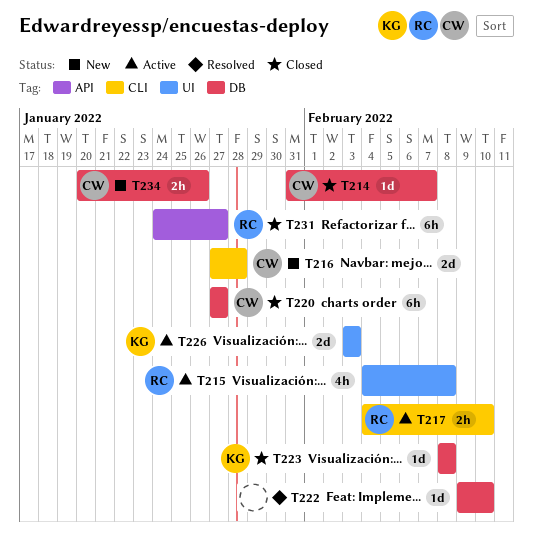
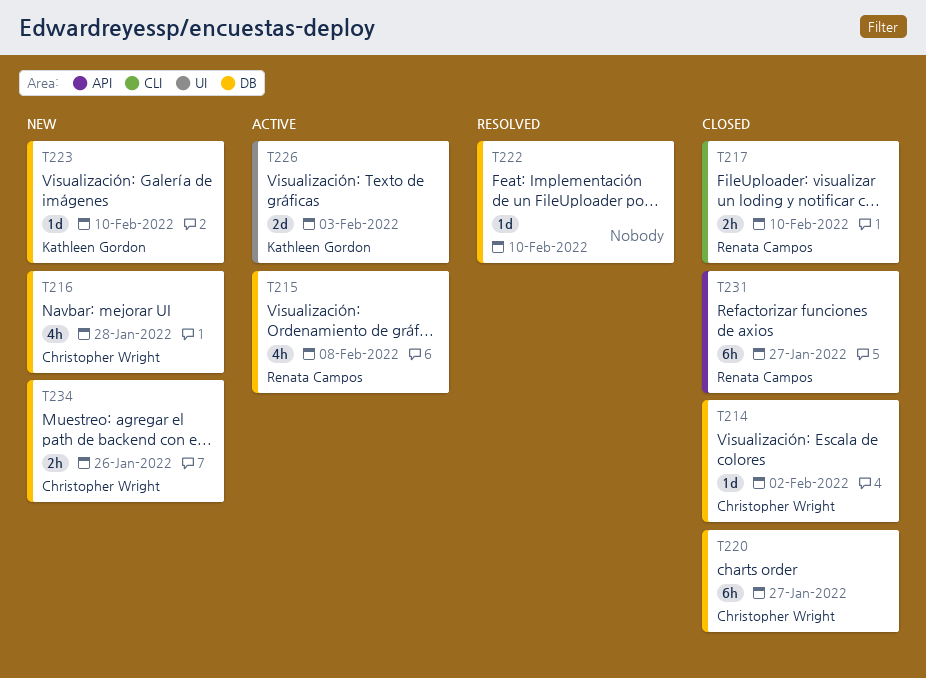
T214, due: Feb 7 -> Feb 2
T215, label: UI -> DB
T216, label: CLI -> DB
T216, estimate: 2d -> 4h
T217, status: Active -> Closed
T223, status: Closed -> New
T223, due: Feb 8 -> Feb 10

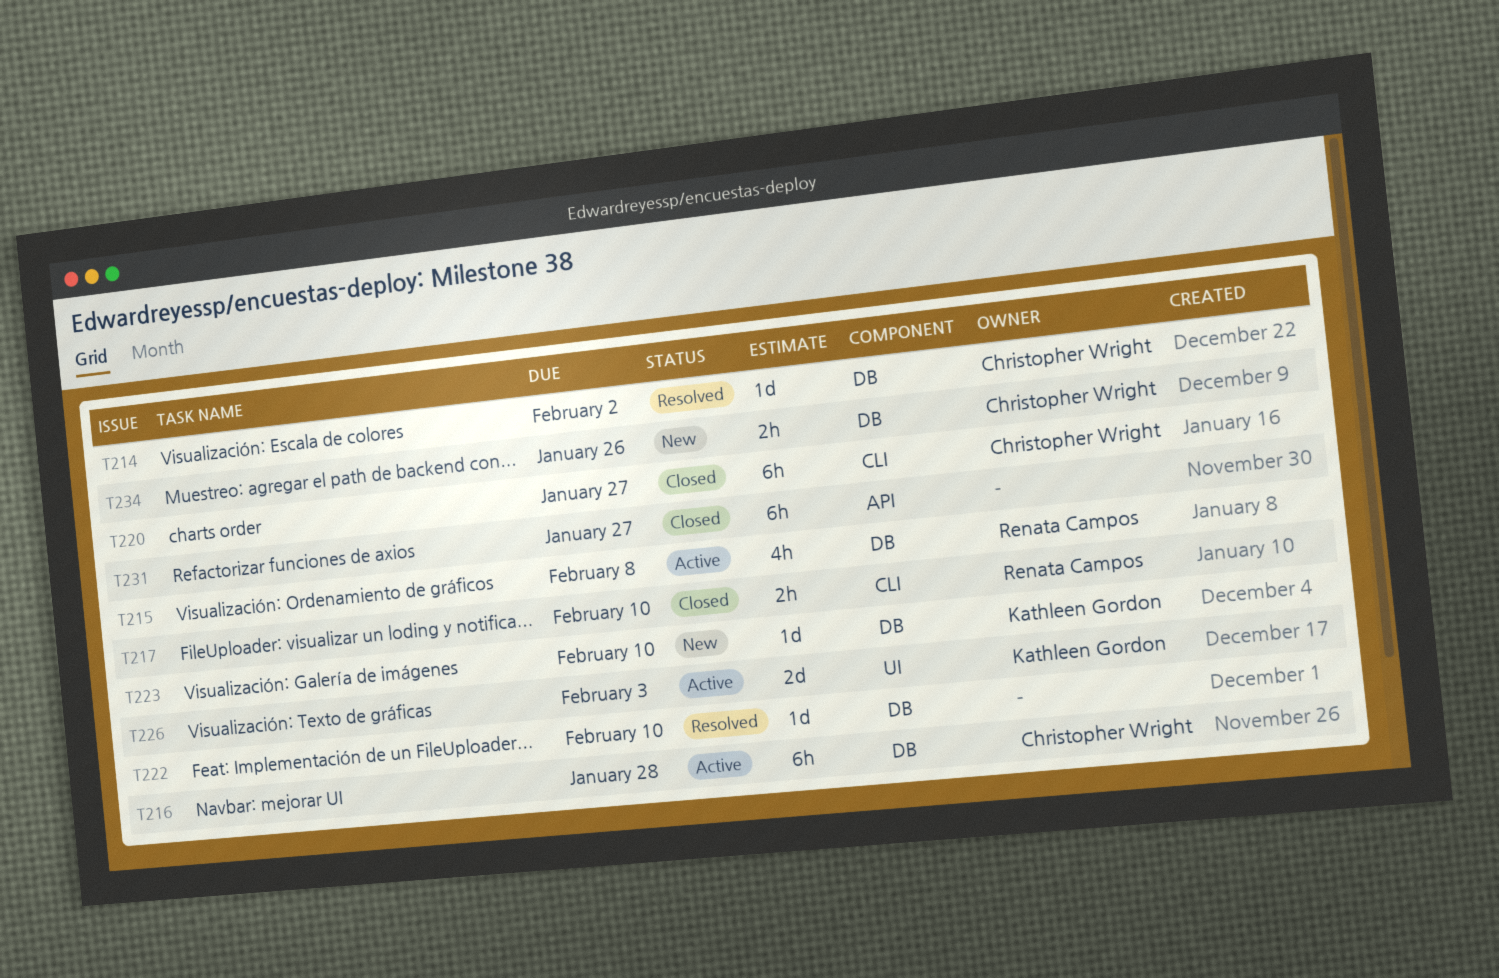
T214, status: Closed -> Resolved
T216, status: New -> Active
T216, estimate: 4h -> 6h
T220, label: DB -> CLI
T231, owner: Renata Campos -> none

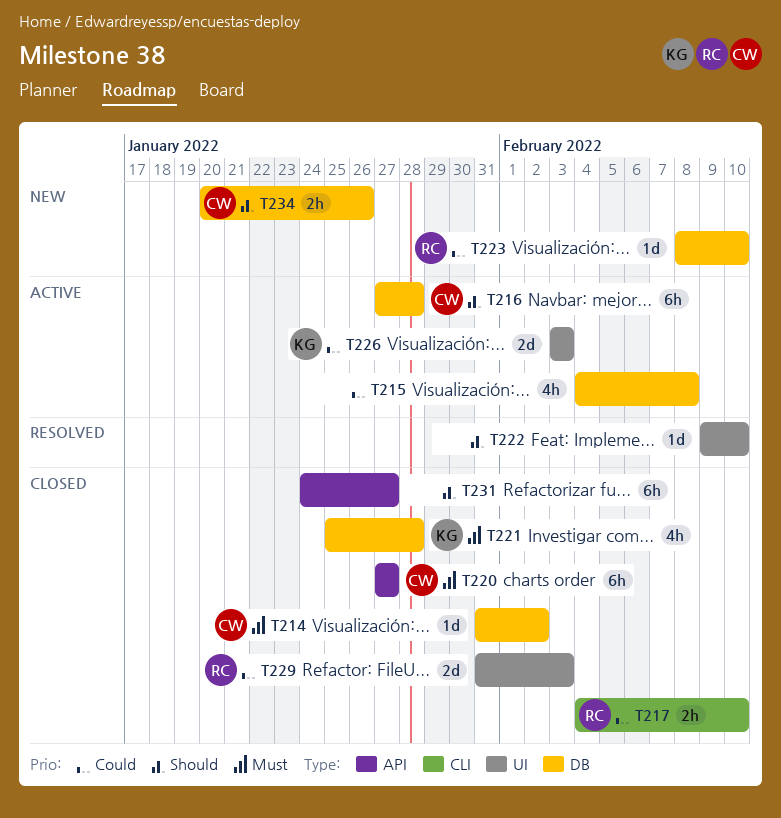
T214, status: Resolved -> Closed
T215, owner: Renata Campos -> none
T220, label: CLI -> API
T221: none -> present
T222, label: DB -> UI
T223, owner: Kathleen Gordon -> Renata Campos
T229: none -> present

